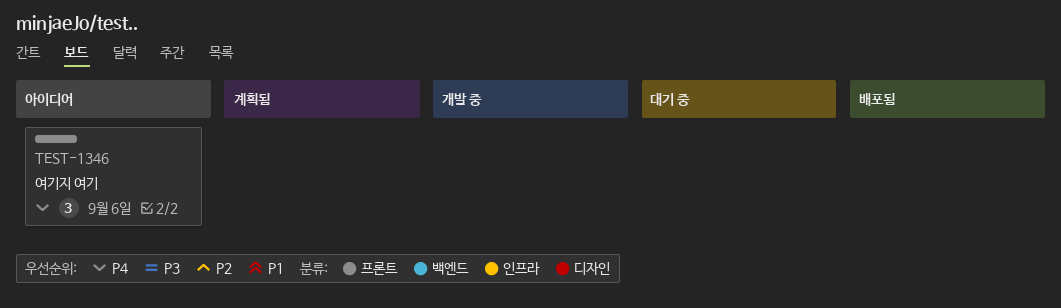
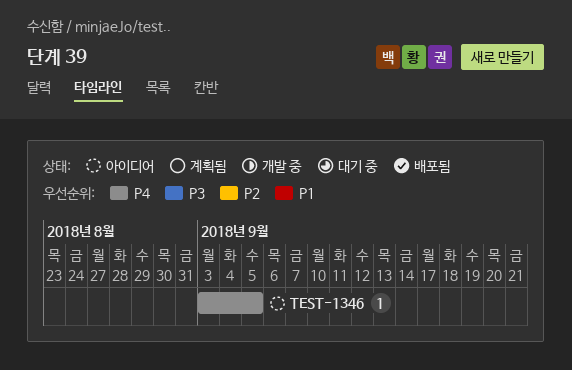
TEST-1346, estimate: 3 -> 1
TEST-1346, due: Sep 6 -> Sep 5

